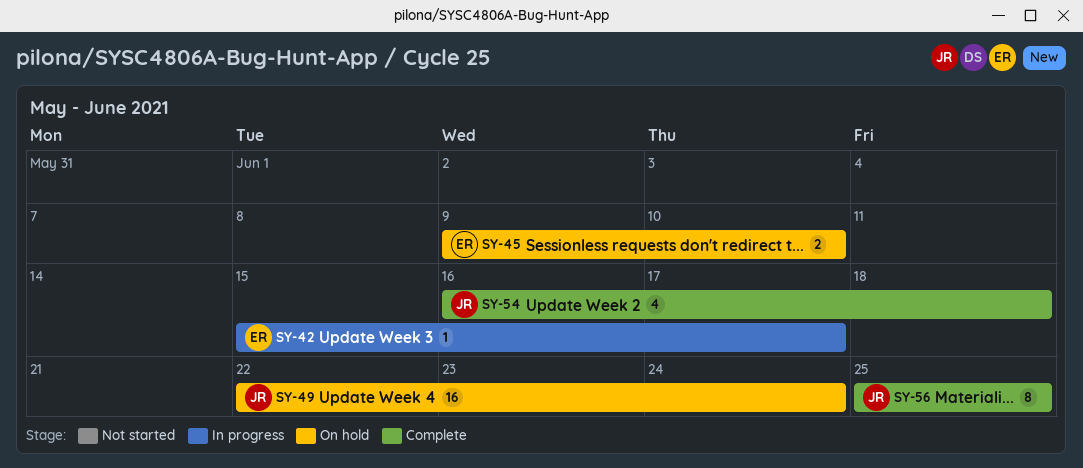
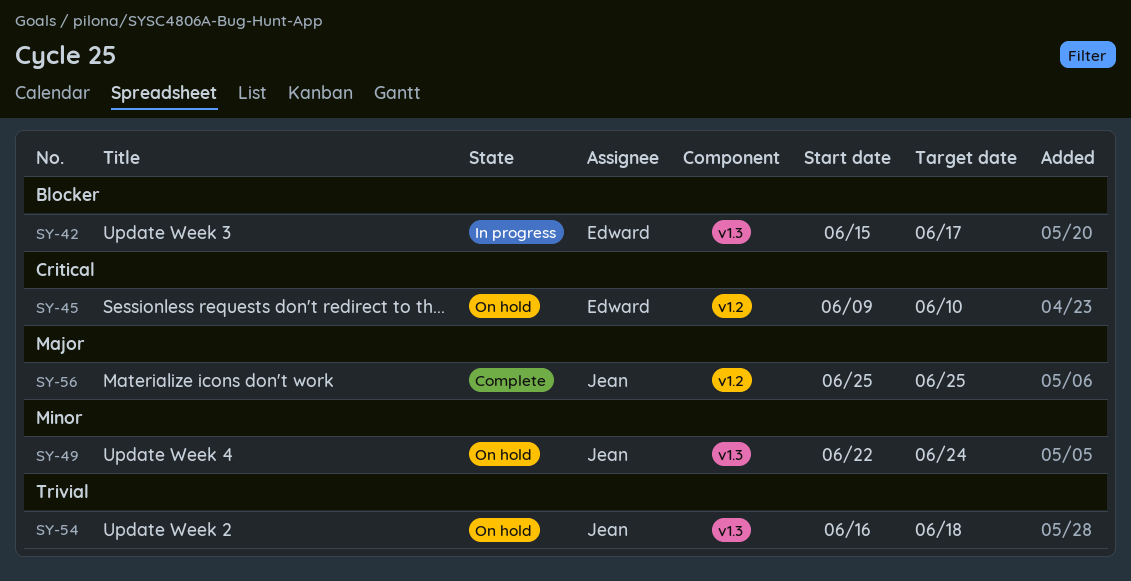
SY-54, status: Complete -> On hold

